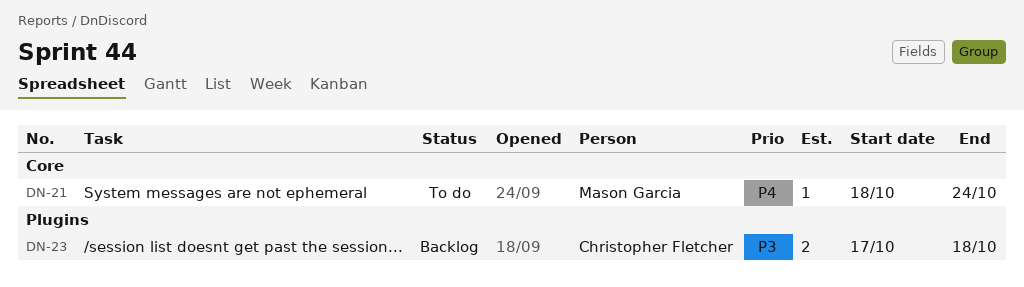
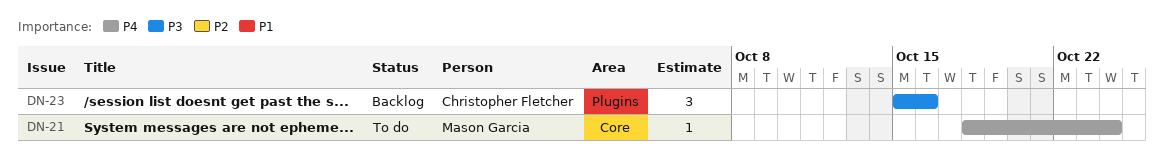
DN-23, estimate: 2 -> 3
DN-23, start: Oct 17 -> Oct 15
DN-23, due: Oct 18 -> Oct 16

